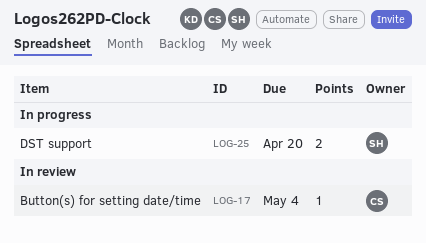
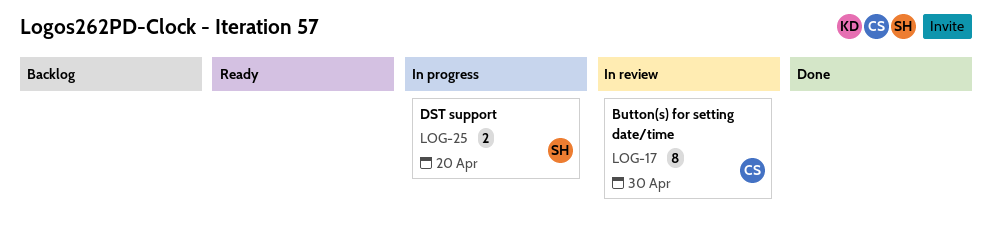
LOG-17, estimate: 1 -> 8
LOG-17, due: May 4 -> Apr 30

